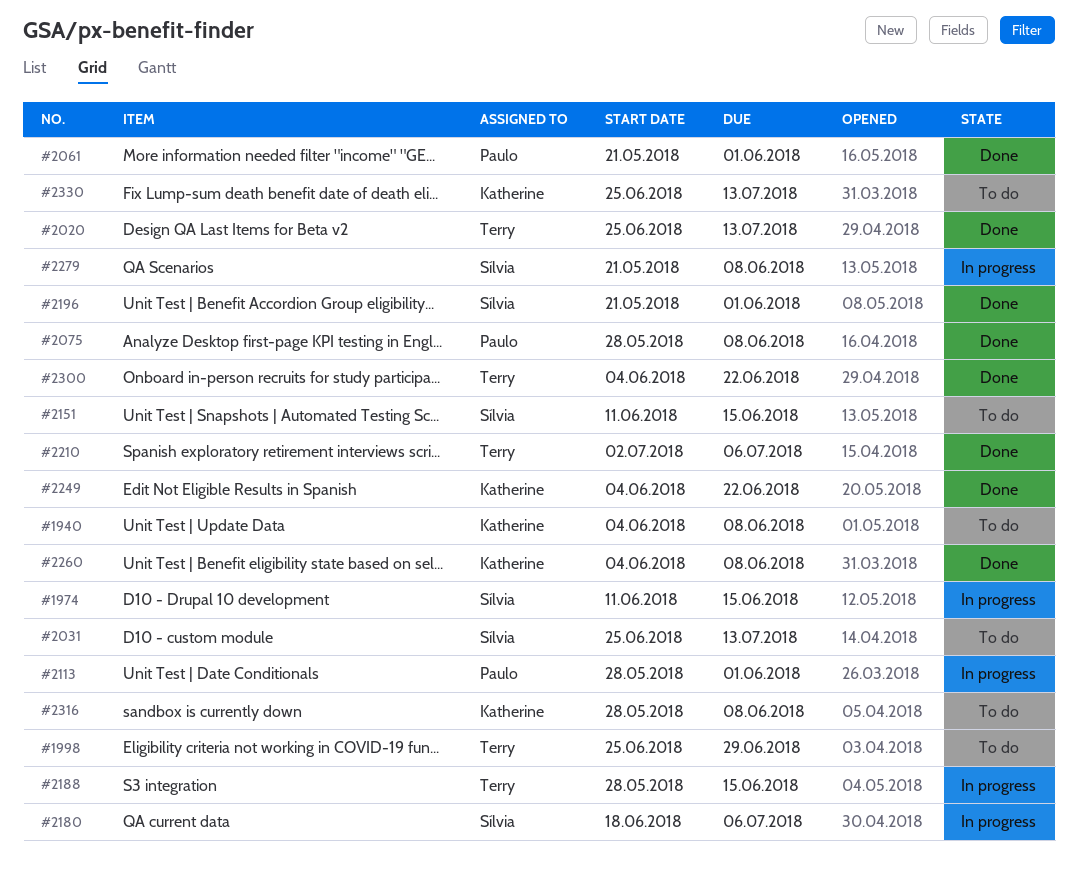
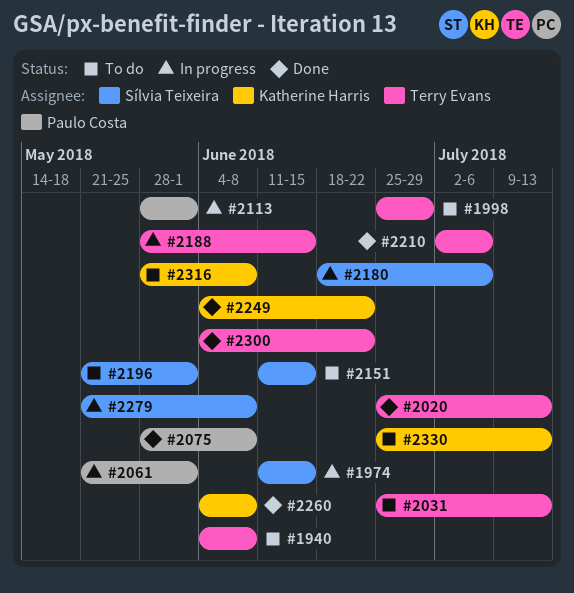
#1940, owner: Katherine Harris -> Terry Evans
#2031, owner: Sílvia Teixeira -> Terry Evans
#2061, status: Done -> In progress
#2196, status: Done -> To do

